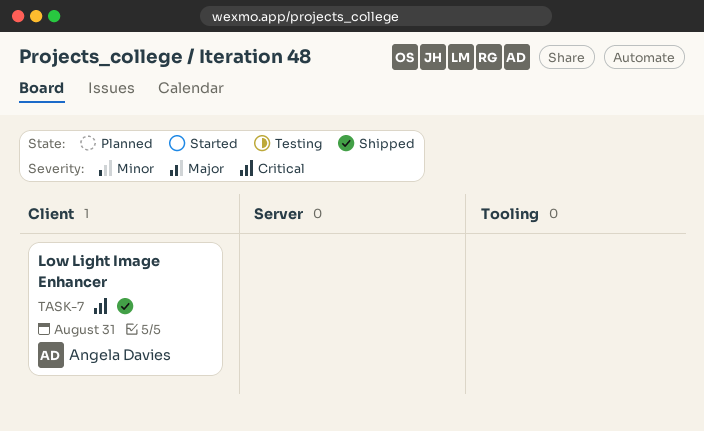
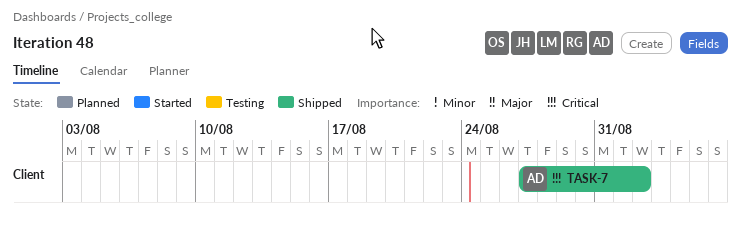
TASK-7, due: Aug 31 -> Sep 2

